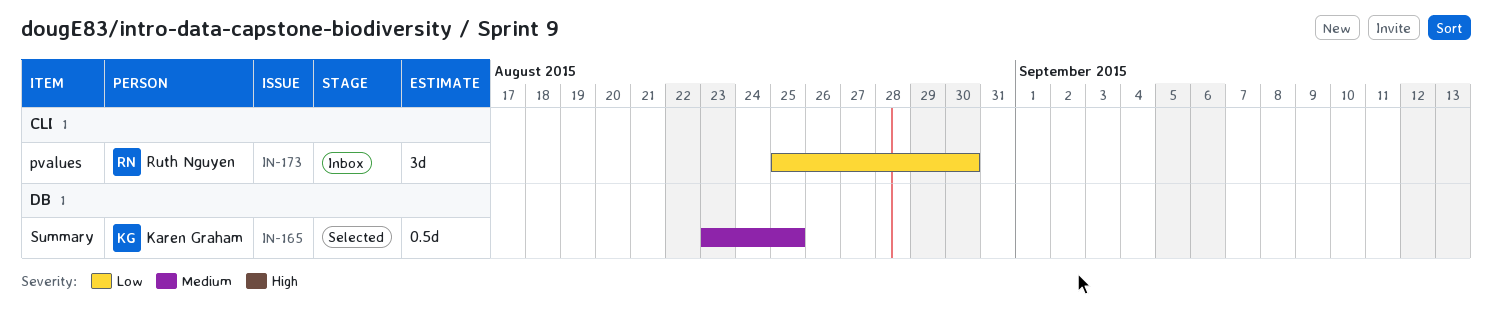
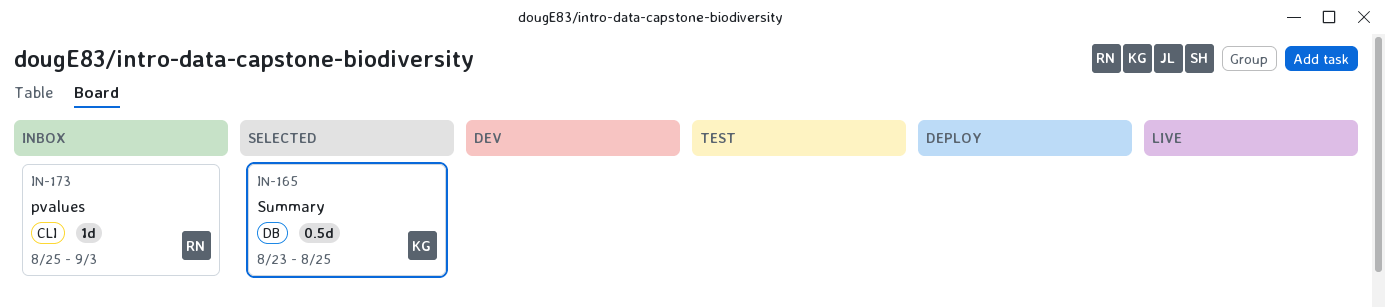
IN-173, estimate: 3d -> 1d
IN-173, due: Aug 30 -> Sep 3

